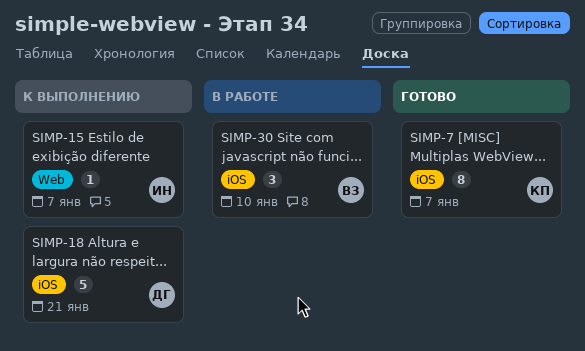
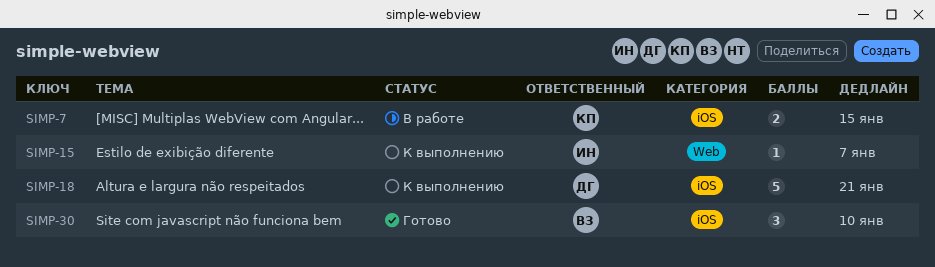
SIMP-7, status: Готово -> В работе
SIMP-7, estimate: 8 -> 2
SIMP-7, due: Jan 7 -> Jan 15
SIMP-30, status: В работе -> Готово

